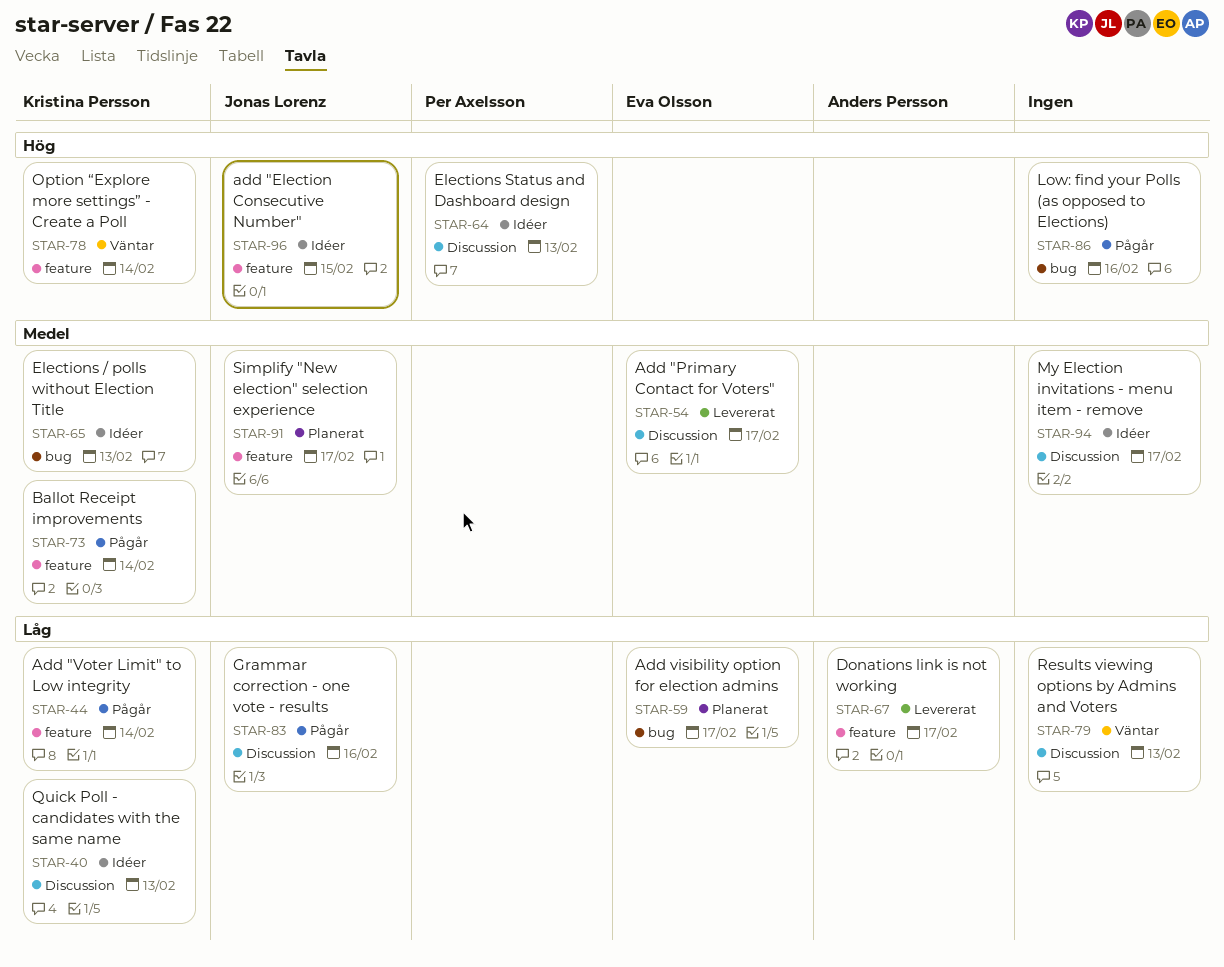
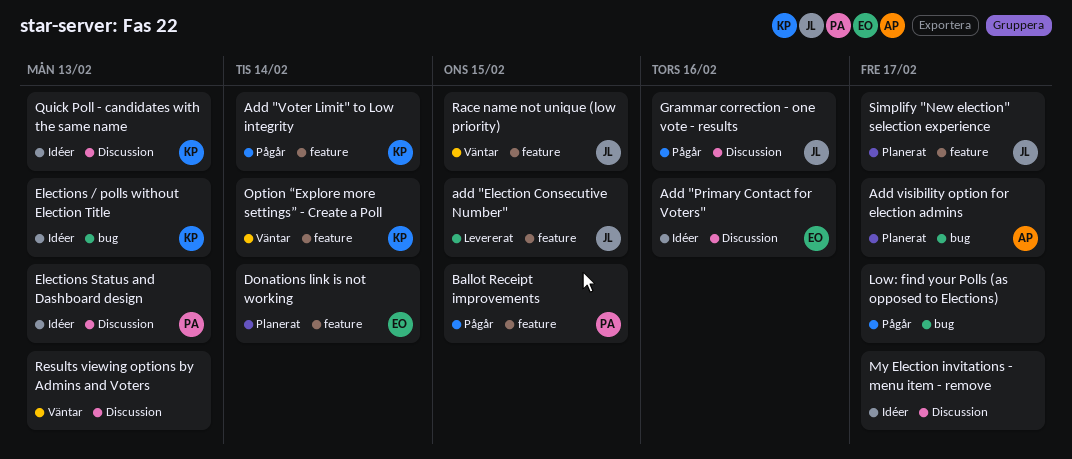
add "Election Consecutive Number", status: Idéer -> Levererat
Add "Primary Contact for Voters", status: Levererat -> Idéer
Add "Primary Contact for Voters", due: Feb 17 -> Feb 16
Add visibility option for election admins, owner: Eva Olsson -> Anders Persson
Ballot Receipt improvements, owner: Kristina Persson -> Per Axelsson
Ballot Receipt improvements, due: Feb 14 -> Feb 15
Donations link is not working, status: Levererat -> Planerat
Donations link is not working, owner: Anders Persson -> Eva Olsson
Donations link is not working, due: Feb 17 -> Feb 14
Low: find your Polls (as opposed to Elections), due: Feb 16 -> Feb 17
Race name not unique (low priority): none -> present

